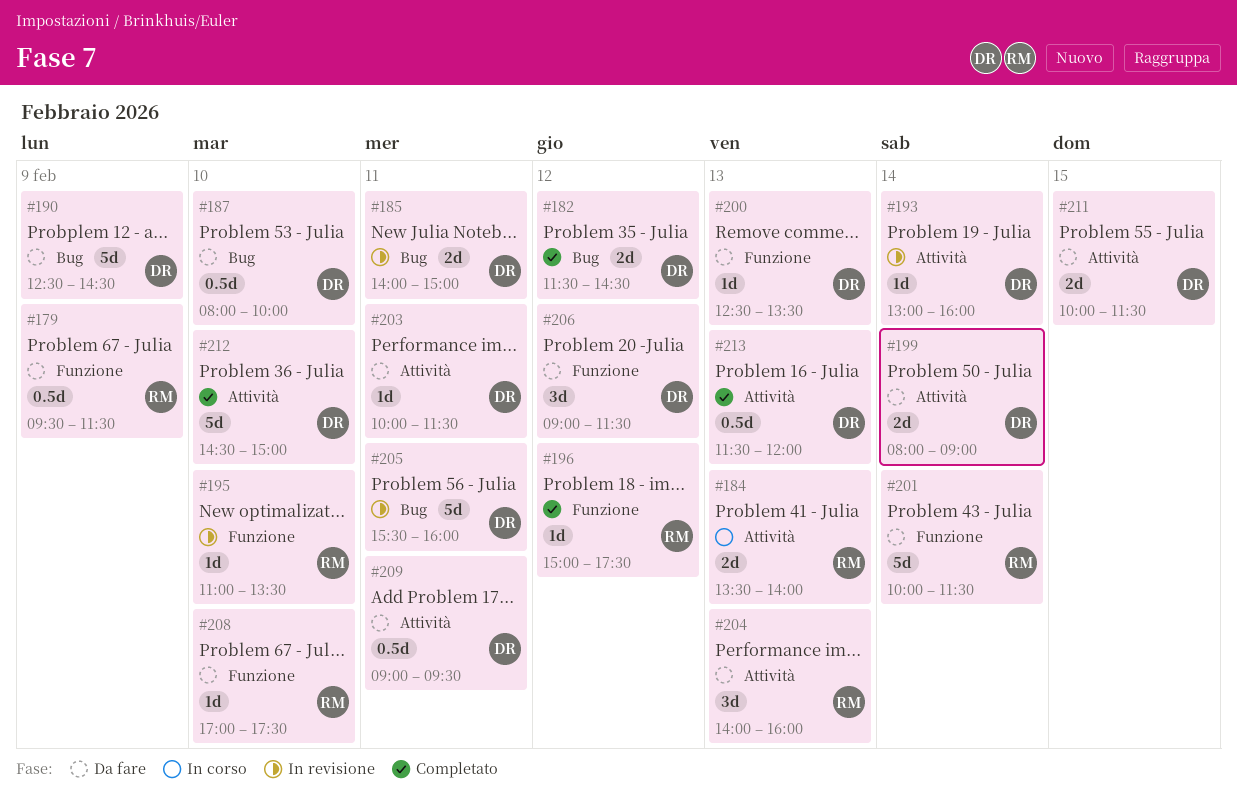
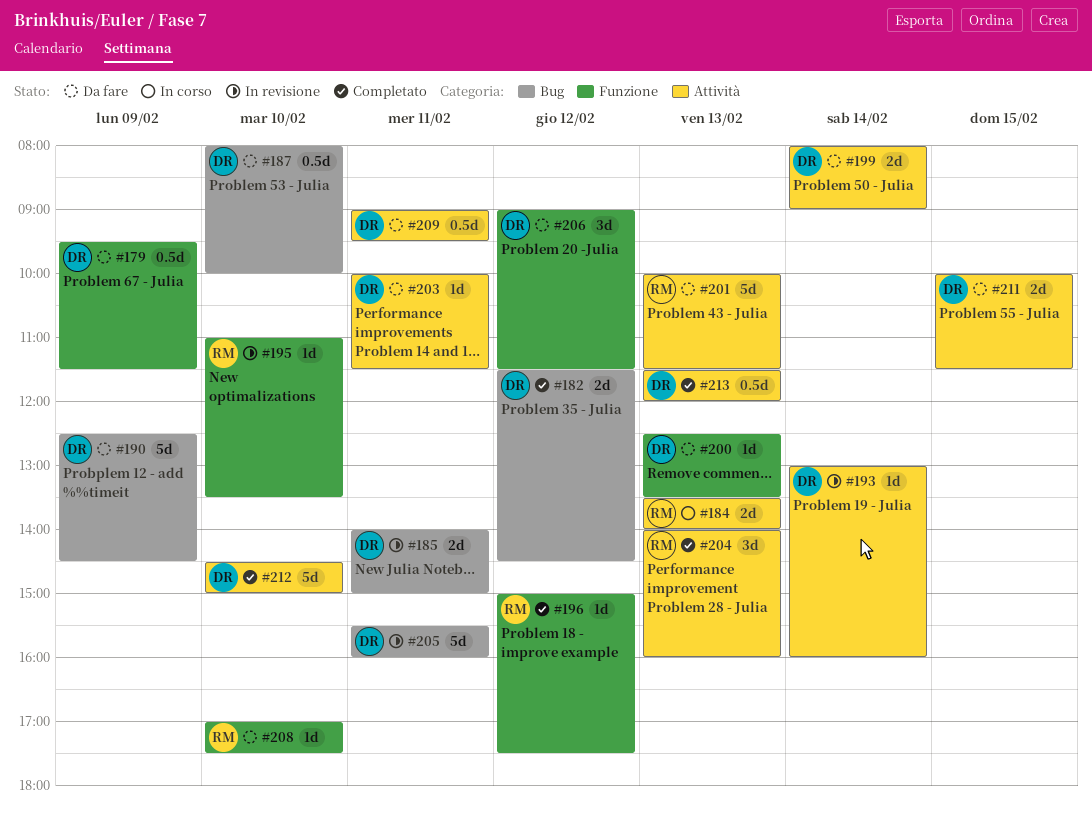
#179, owner: RM -> DR
#201, label: Funzione -> Attività
#201, day: Feb 14 -> Feb 13
#204, status: Da fare -> Completato

